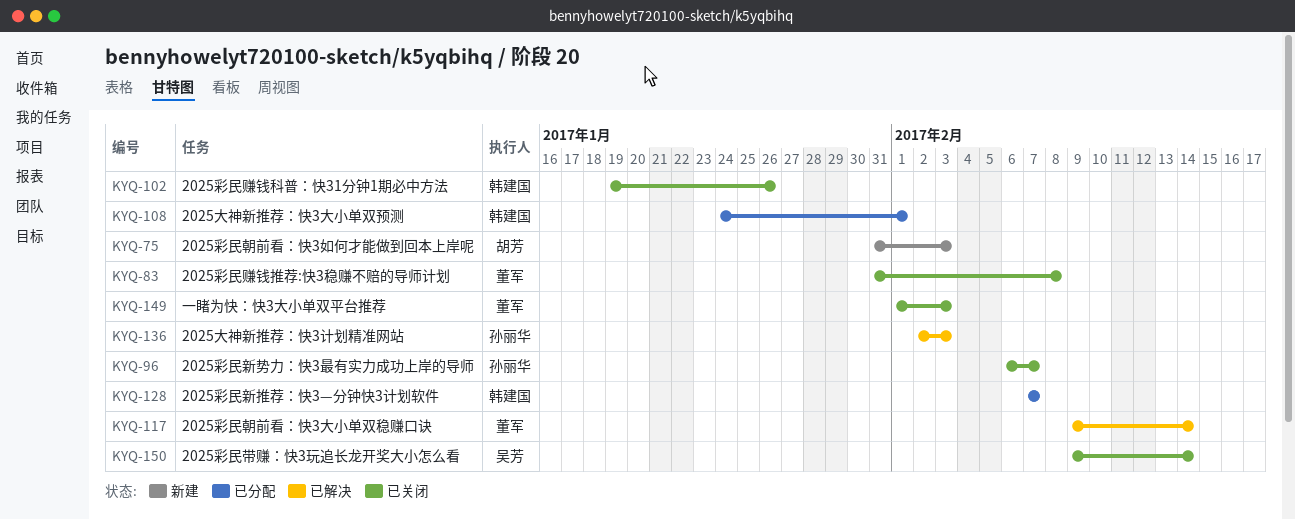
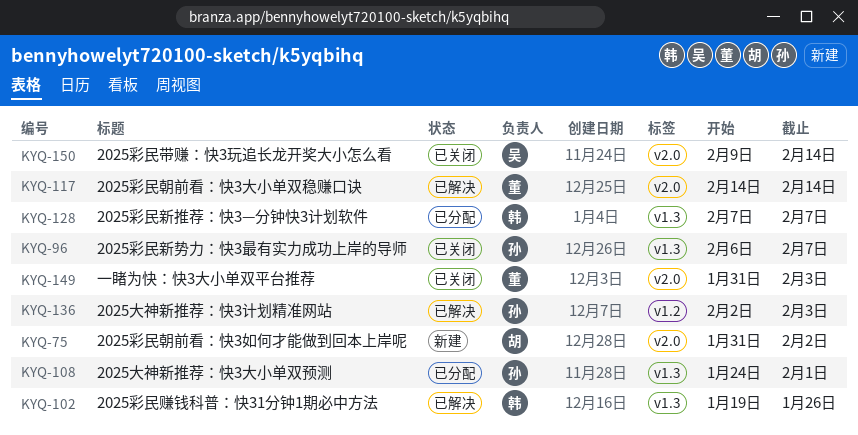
KYQ-75, due: Feb 3 -> Feb 2
KYQ-83: present -> none
KYQ-102, status: 已关闭 -> 已解决
KYQ-108, owner: 韩建国 -> 孙丽华
KYQ-117, start: Feb 9 -> Feb 14
KYQ-149, start: Feb 1 -> Jan 31

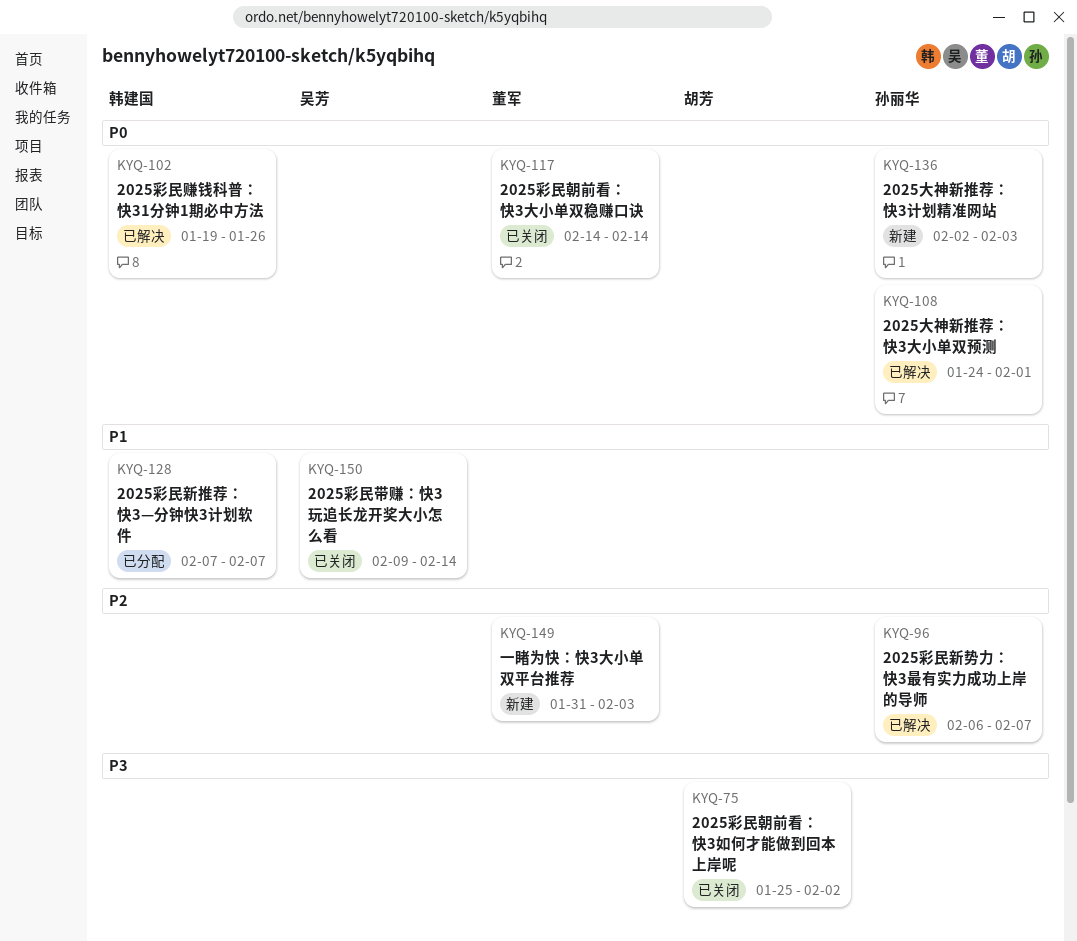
KYQ-75, status: 新建 -> 已关闭
KYQ-75, start: Jan 31 -> Jan 25
KYQ-96, status: 已关闭 -> 已解决
KYQ-108, status: 已分配 -> 已解决
KYQ-117, status: 已解决 -> 已关闭
KYQ-136, status: 已解决 -> 新建
KYQ-149, status: 已关闭 -> 新建

